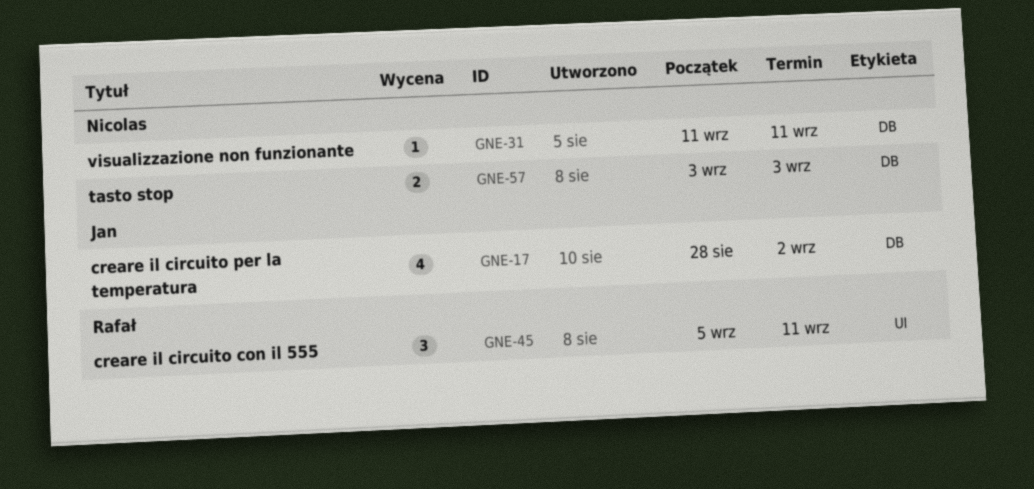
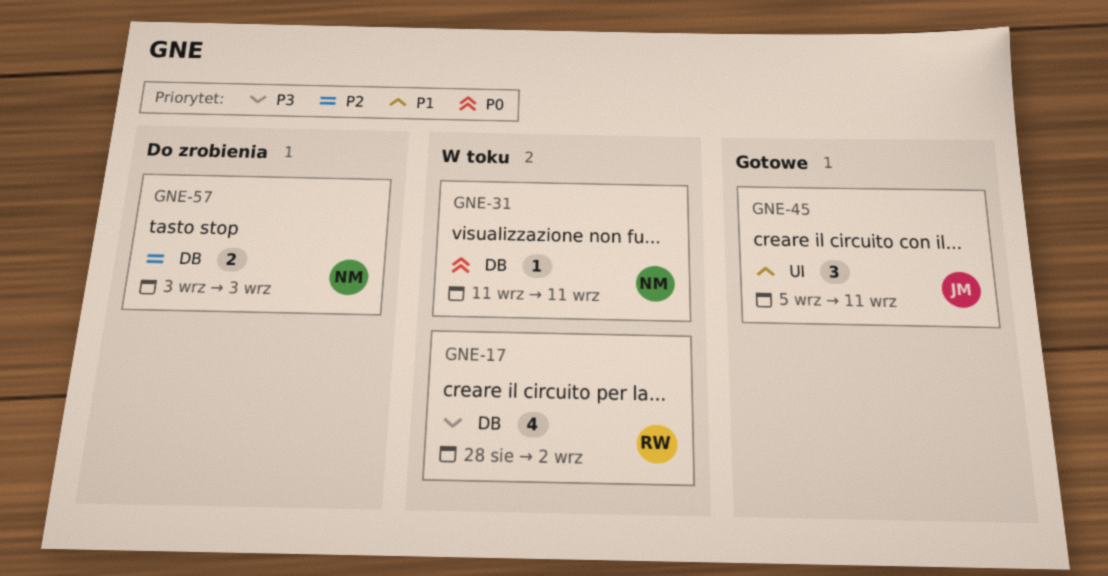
GNE-17, owner: Jan -> Rafał
GNE-45, owner: Rafał -> Jan

